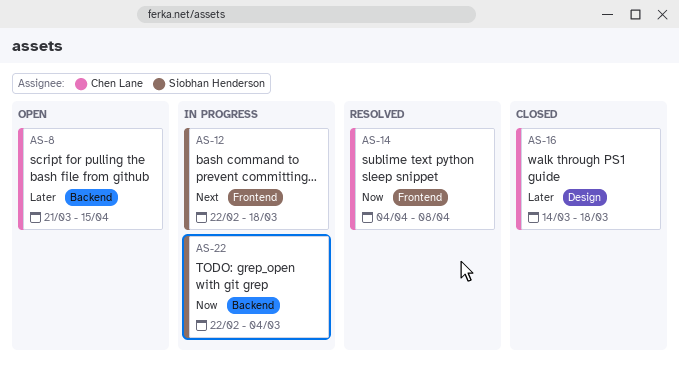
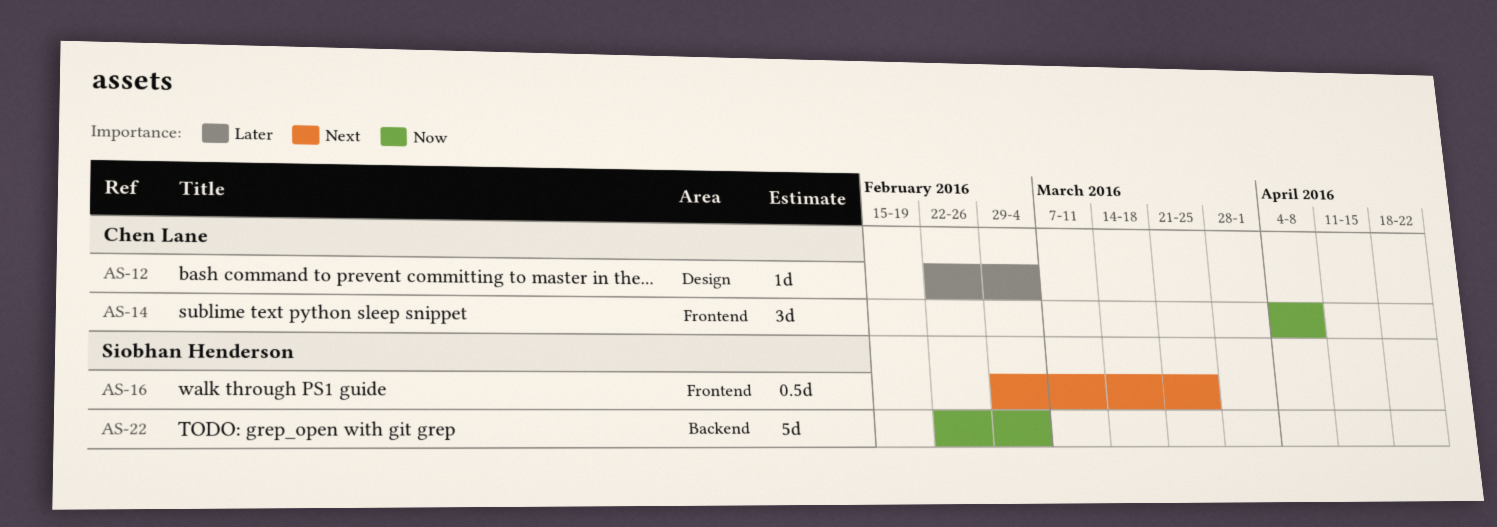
AS-8: present -> none
AS-12, owner: Siobhan Henderson -> Chen Lane
AS-12, priority: Next -> Later
AS-12, label: Frontend -> Design
AS-12, due: Mar 18 -> Mar 4
AS-16, owner: Chen Lane -> Siobhan Henderson
AS-16, priority: Later -> Next
AS-16, label: Design -> Frontend
AS-16, start: Mar 14 -> Feb 29
AS-16, due: Mar 18 -> Mar 25

